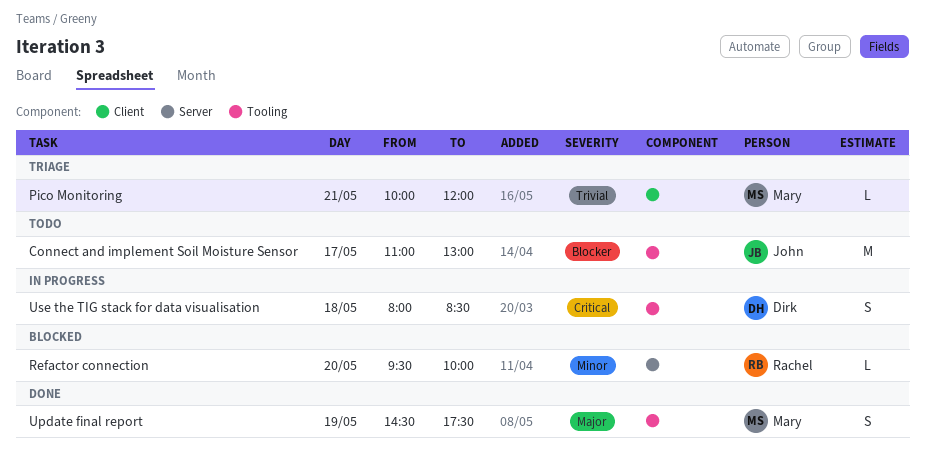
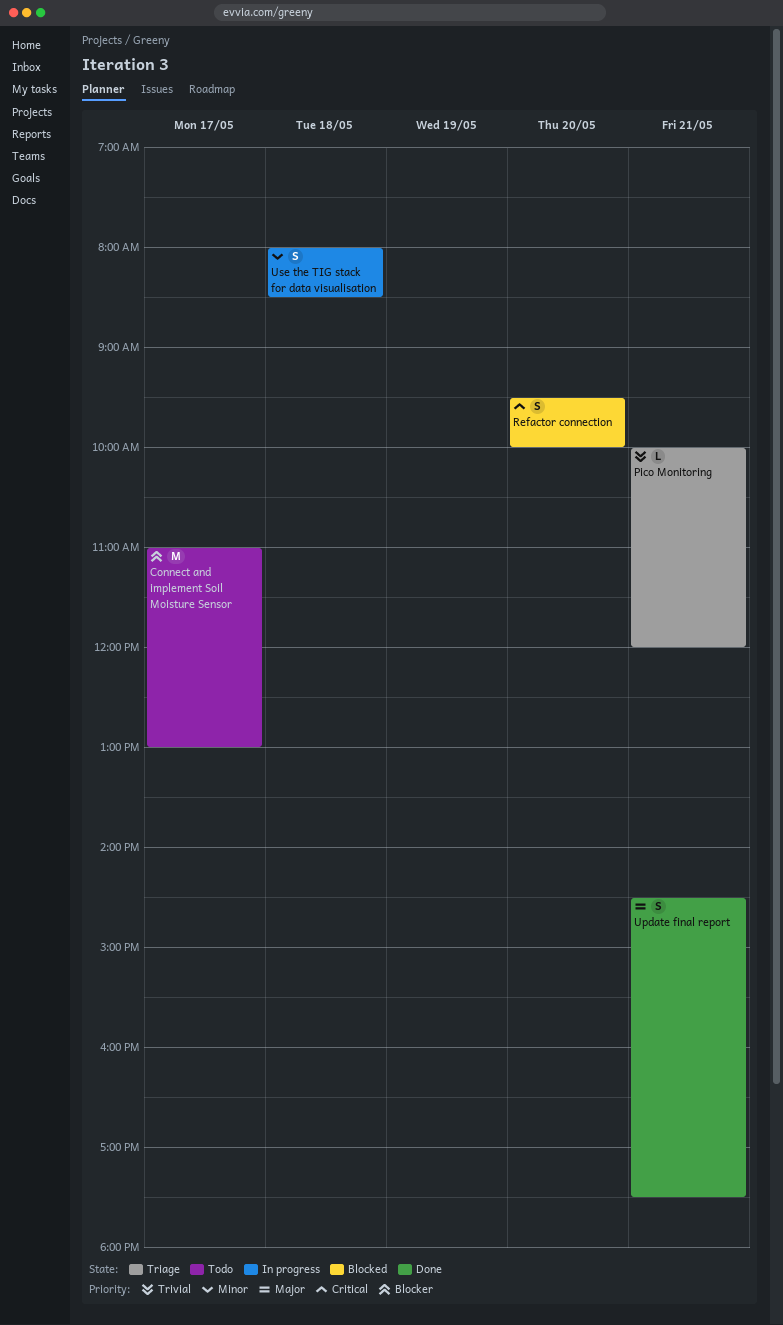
Refactor connection, priority: Minor -> Critical
Refactor connection, estimate: L -> S
Update final report, day: May 19 -> May 21
Use the TIG stack for data visualisation, priority: Critical -> Minor

